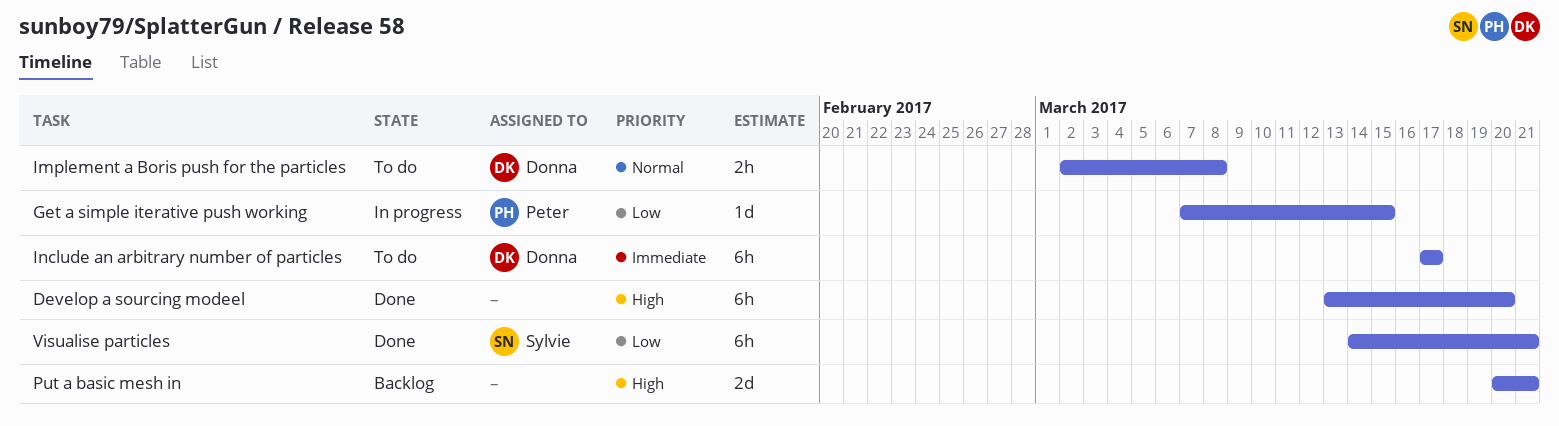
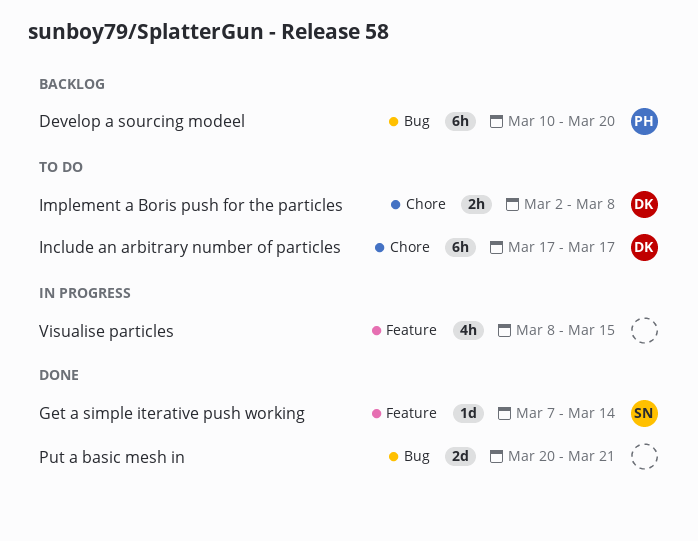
Develop a sourcing modeel, status: Done -> Backlog
Develop a sourcing modeel, owner: none -> Peter
Develop a sourcing modeel, start: Mar 13 -> Mar 10
Get a simple iterative push working, status: In progress -> Done
Get a simple iterative push working, owner: Peter -> Sylvie
Get a simple iterative push working, due: Mar 15 -> Mar 14
Put a basic mesh in, status: Backlog -> Done
Visualise particles, status: Done -> In progress
Visualise particles, owner: Sylvie -> none
Visualise particles, estimate: 6h -> 4h
Visualise particles, start: Mar 14 -> Mar 8
Visualise particles, due: Mar 21 -> Mar 15

